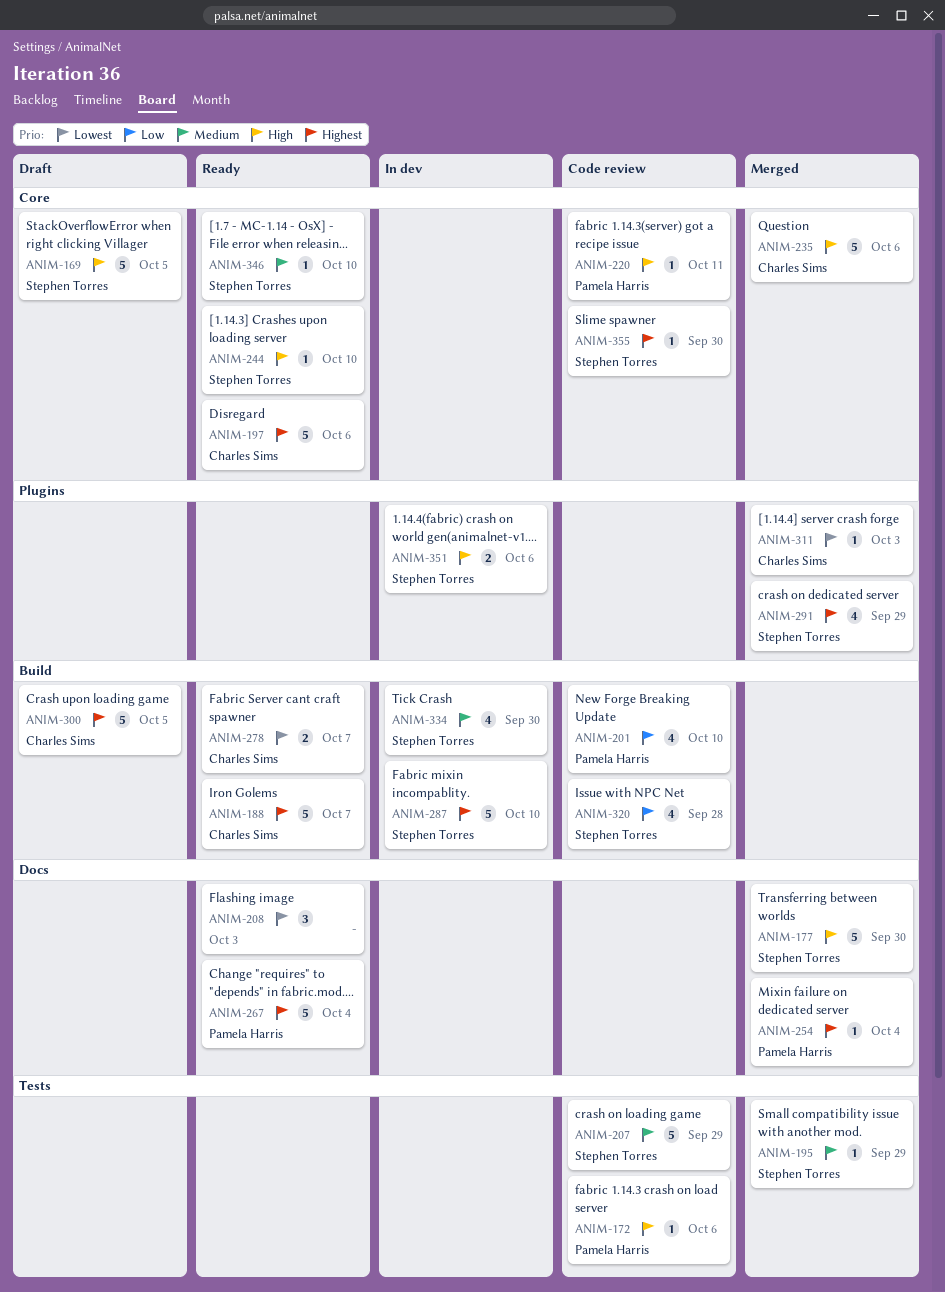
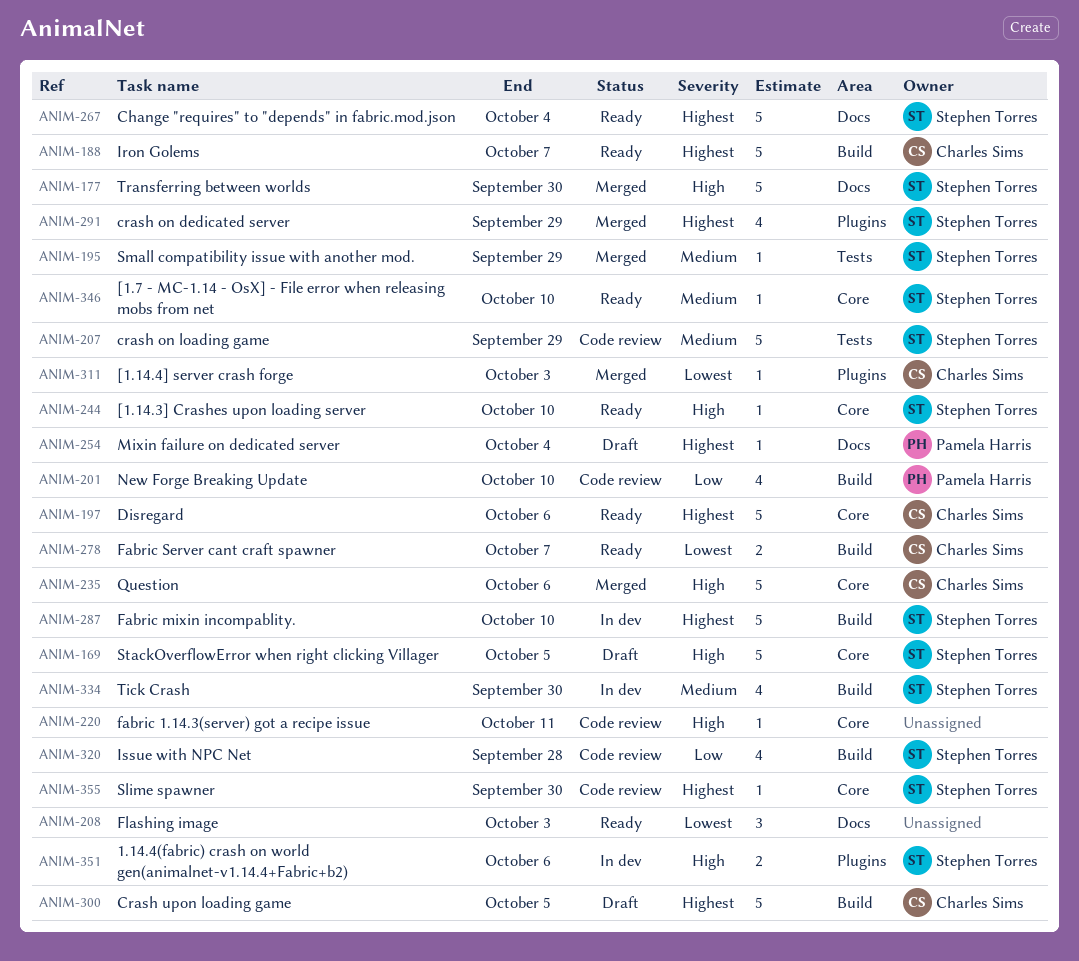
ANIM-172: present -> none
ANIM-220, owner: Pamela Harris -> none
ANIM-254, status: Merged -> Draft
ANIM-267, owner: Pamela Harris -> Stephen Torres

